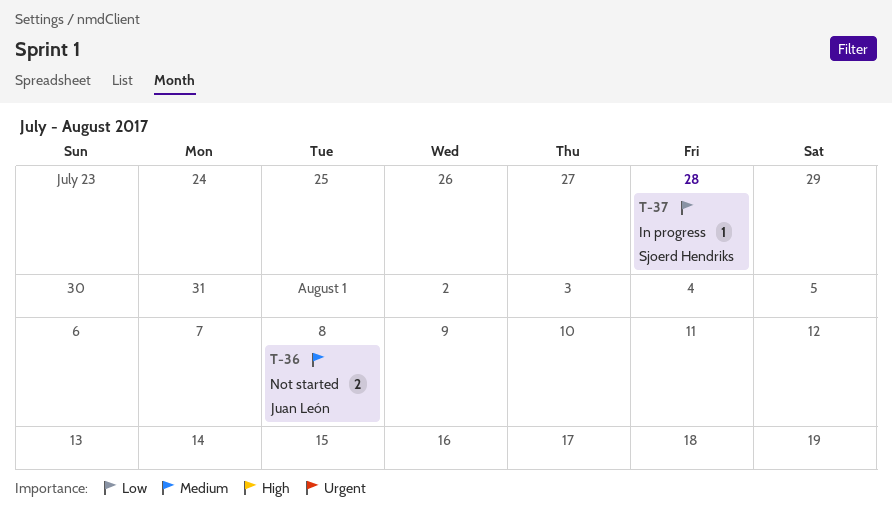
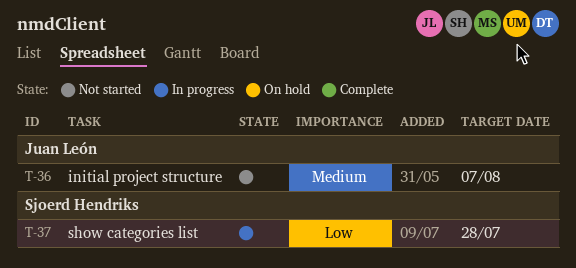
T-36, due: Aug 8 -> Aug 7

